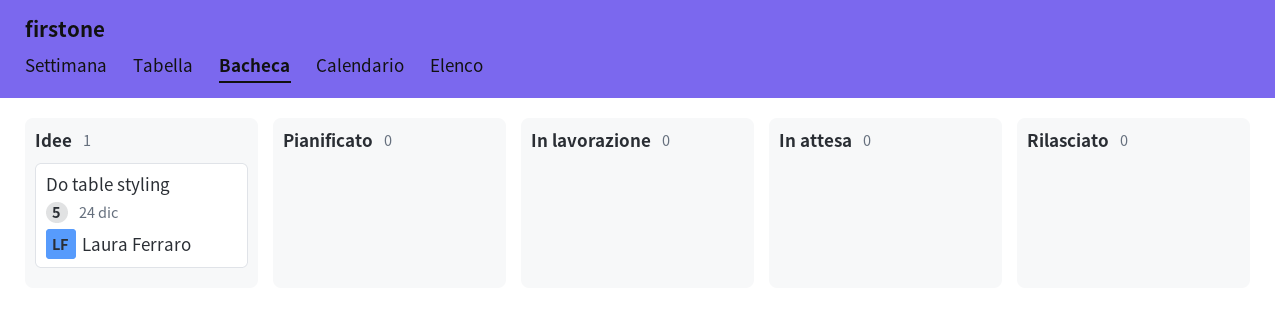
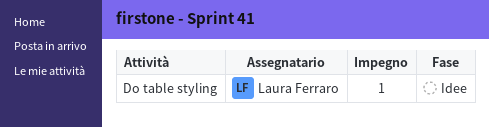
Do table styling, estimate: 5 -> 1

